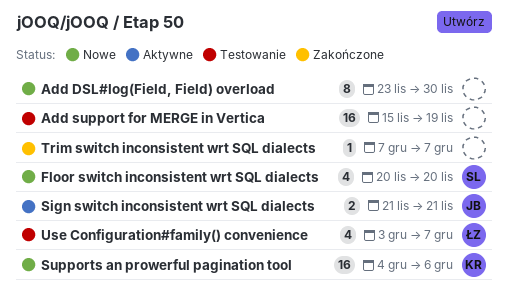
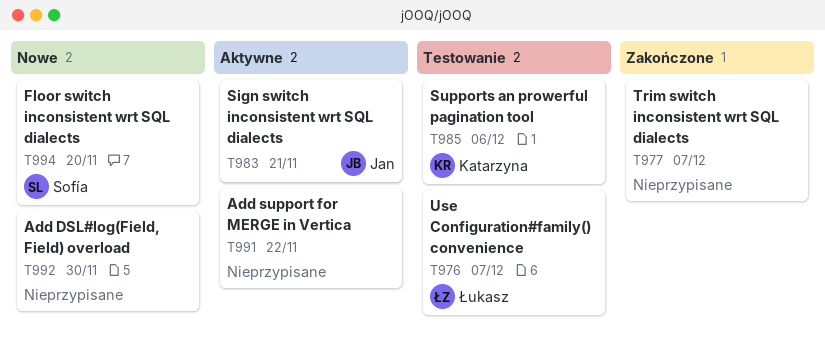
Add support for MERGE in Vertica, status: Testowanie -> Aktywne
Add support for MERGE in Vertica, due: Nov 19 -> Nov 22
Supports an prowerful pagination tool, status: Nowe -> Testowanie

